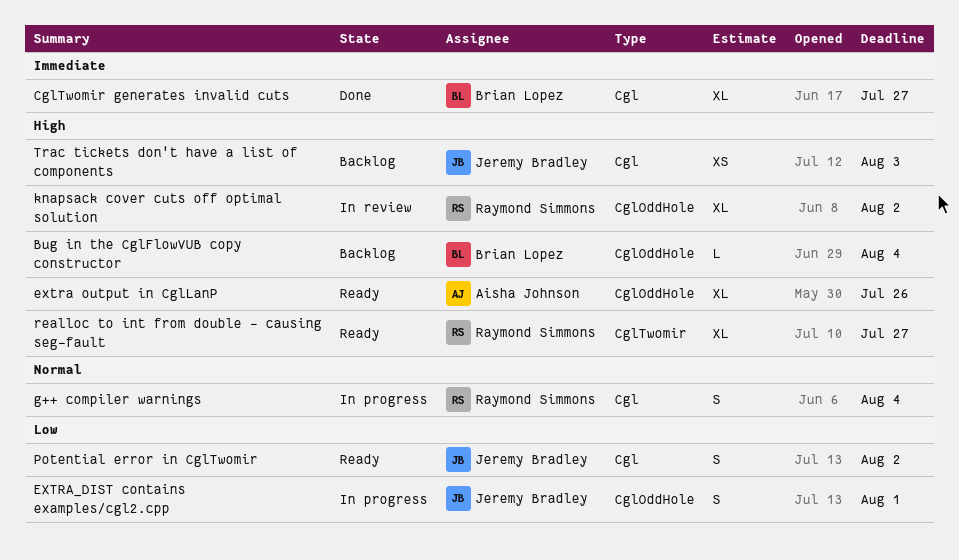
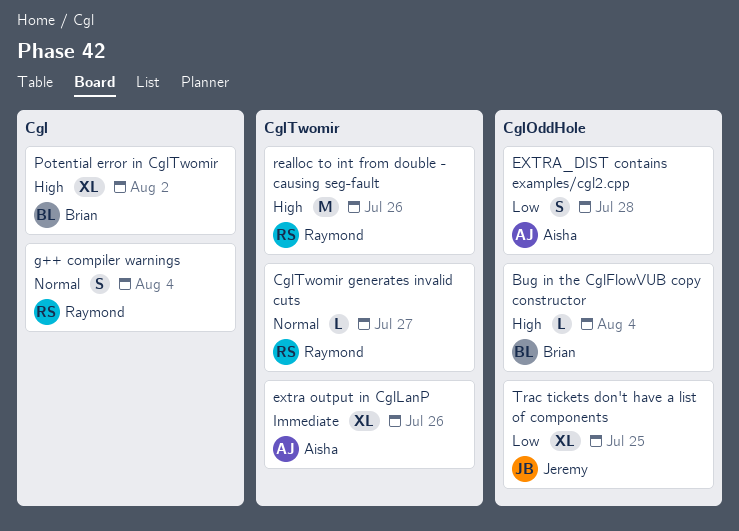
CglTwomir generates invalid cuts, owner: Brian Lopez -> Raymond Simmons
CglTwomir generates invalid cuts, priority: Immediate -> Normal
CglTwomir generates invalid cuts, label: Cgl -> CglTwomir
CglTwomir generates invalid cuts, estimate: XL -> L
extra output in CglLanP, priority: High -> Immediate
extra output in CglLanP, label: CglOddHole -> CglTwomir
EXTRA_DIST contains examples/cgl2.cpp, owner: Jeremy Bradley -> Aisha Johnson
EXTRA_DIST contains examples/cgl2.cpp, due: Aug 1 -> Jul 28
knapsack cover cuts off optimal solution: present -> none
Potential error in CglTwomir, owner: Jeremy Bradley -> Brian Lopez
Potential error in CglTwomir, priority: Low -> High
Potential error in CglTwomir, estimate: S -> XL
realloc to int from double - causing seg-fault, estimate: XL -> M
realloc to int from double - causing seg-fault, due: Jul 27 -> Jul 26
Trac tickets don't have a list of components, priority: High -> Low
Trac tickets don't have a list of components, label: Cgl -> CglOddHole
Trac tickets don't have a list of components, estimate: XS -> XL
Trac tickets don't have a list of components, due: Aug 3 -> Jul 25

